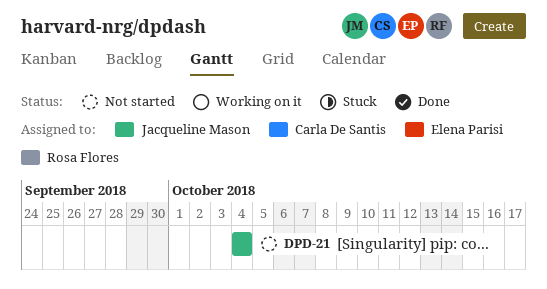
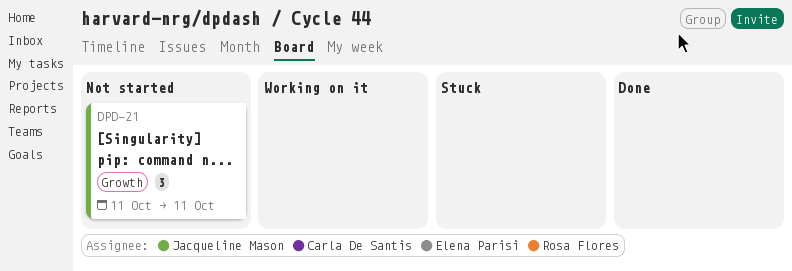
DPD-21, start: Oct 4 -> Oct 11
DPD-21, due: Oct 4 -> Oct 11

